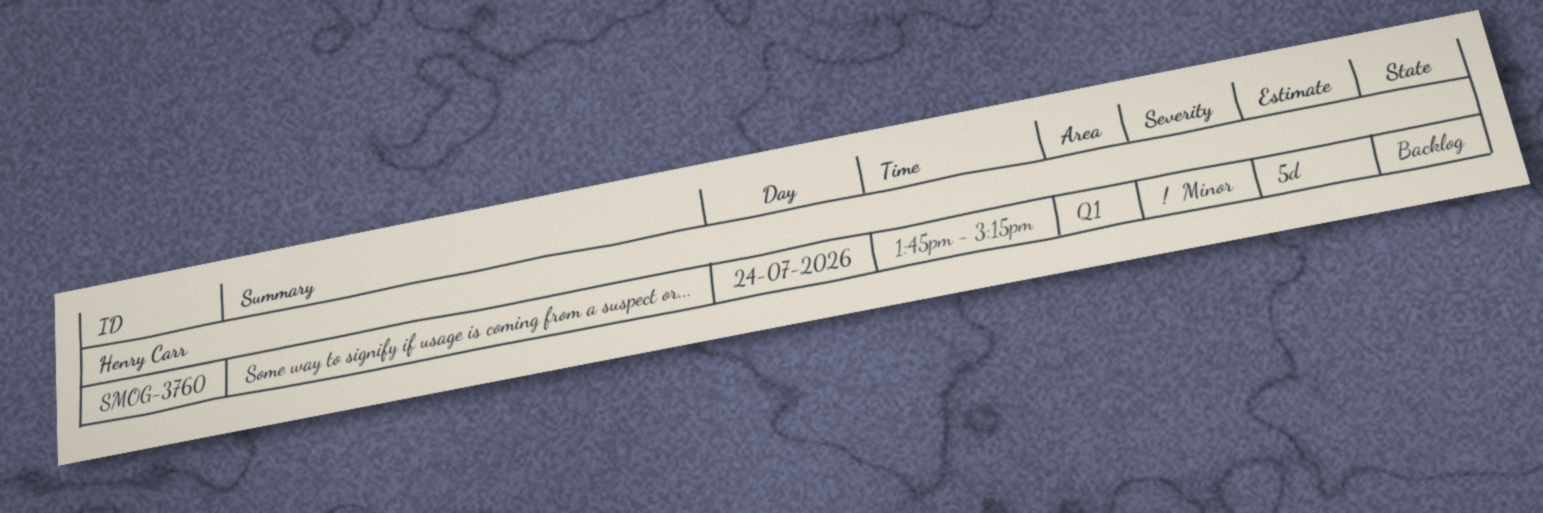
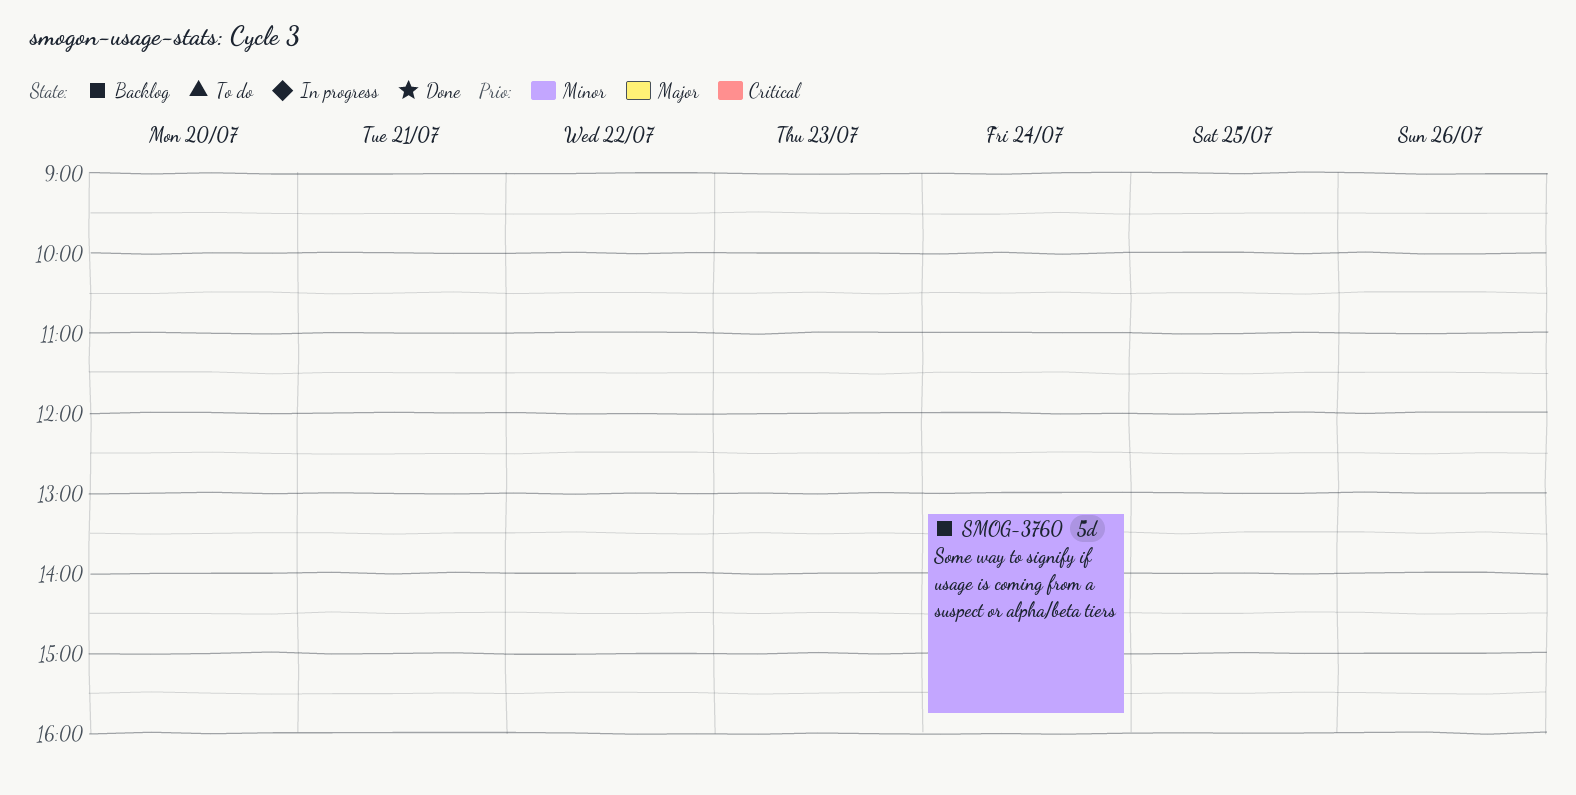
SMOG-3760, begins: 13:45 -> 13:15
SMOG-3760, ends: 15:15 -> 15:45

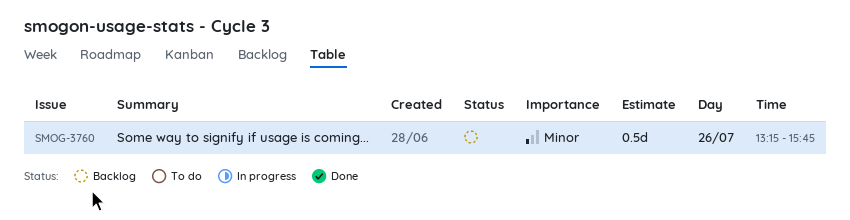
SMOG-3760, estimate: 5d -> 0.5d
SMOG-3760, day: Jul 24 -> Jul 26

